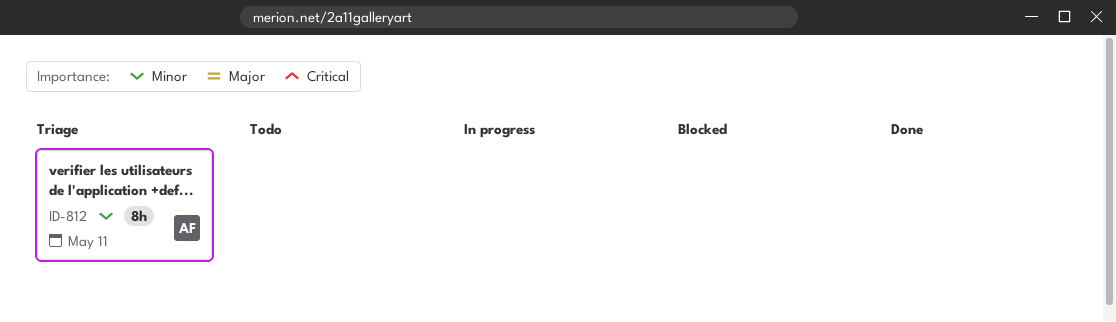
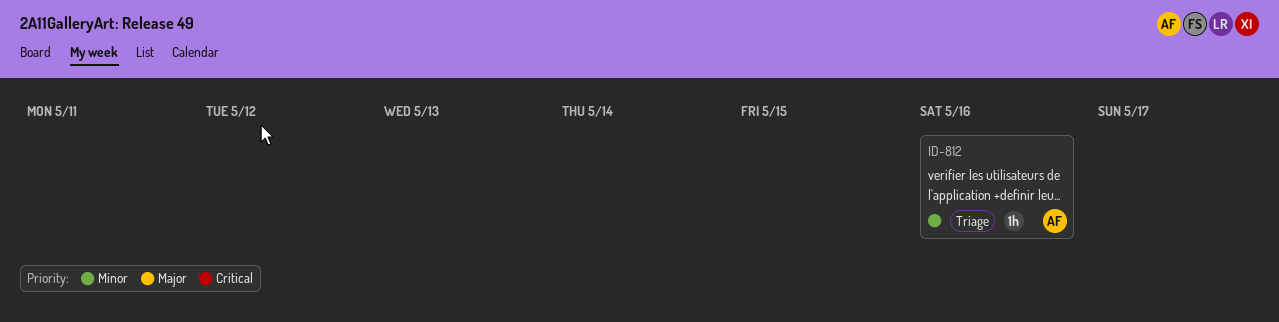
ID-812, estimate: 8h -> 1h
ID-812, due: May 11 -> May 16

